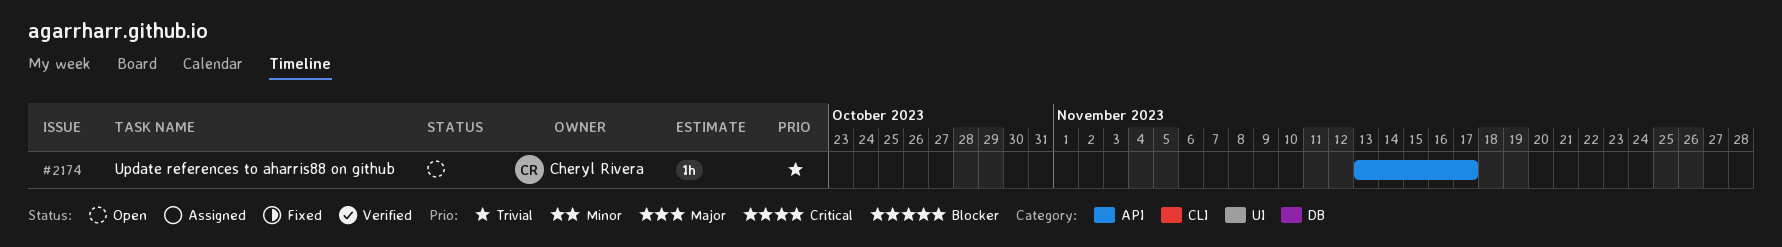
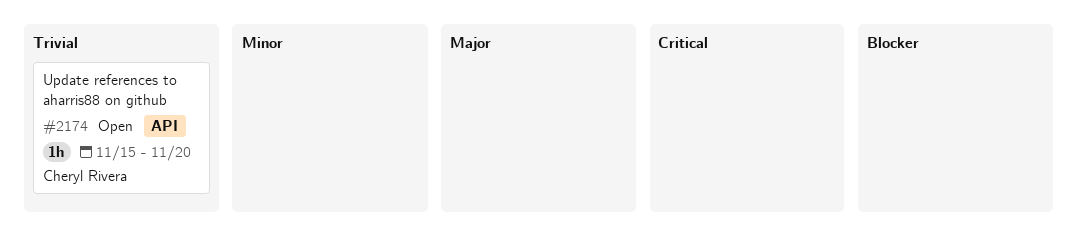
#2174, start: Nov 13 -> Nov 15
#2174, due: Nov 17 -> Nov 20

